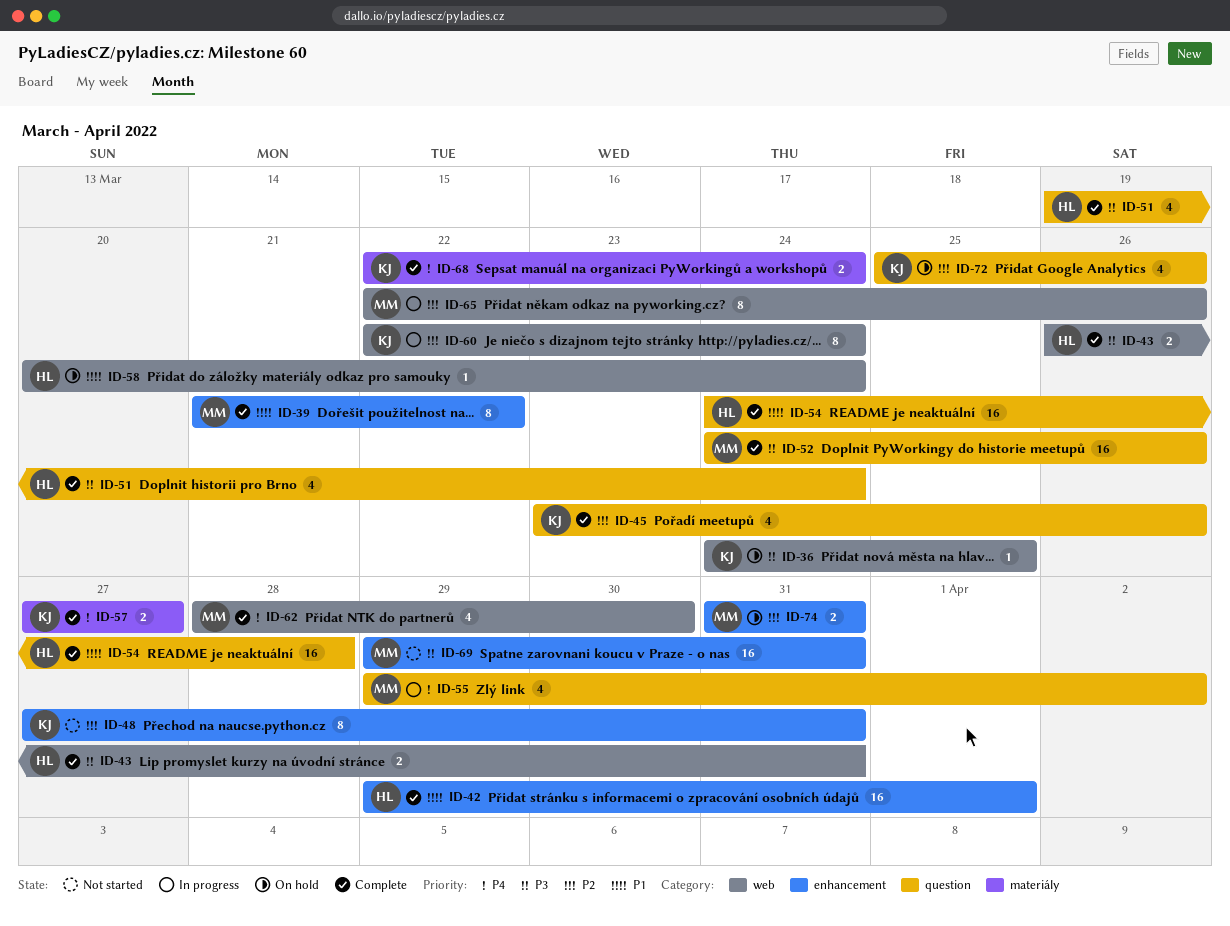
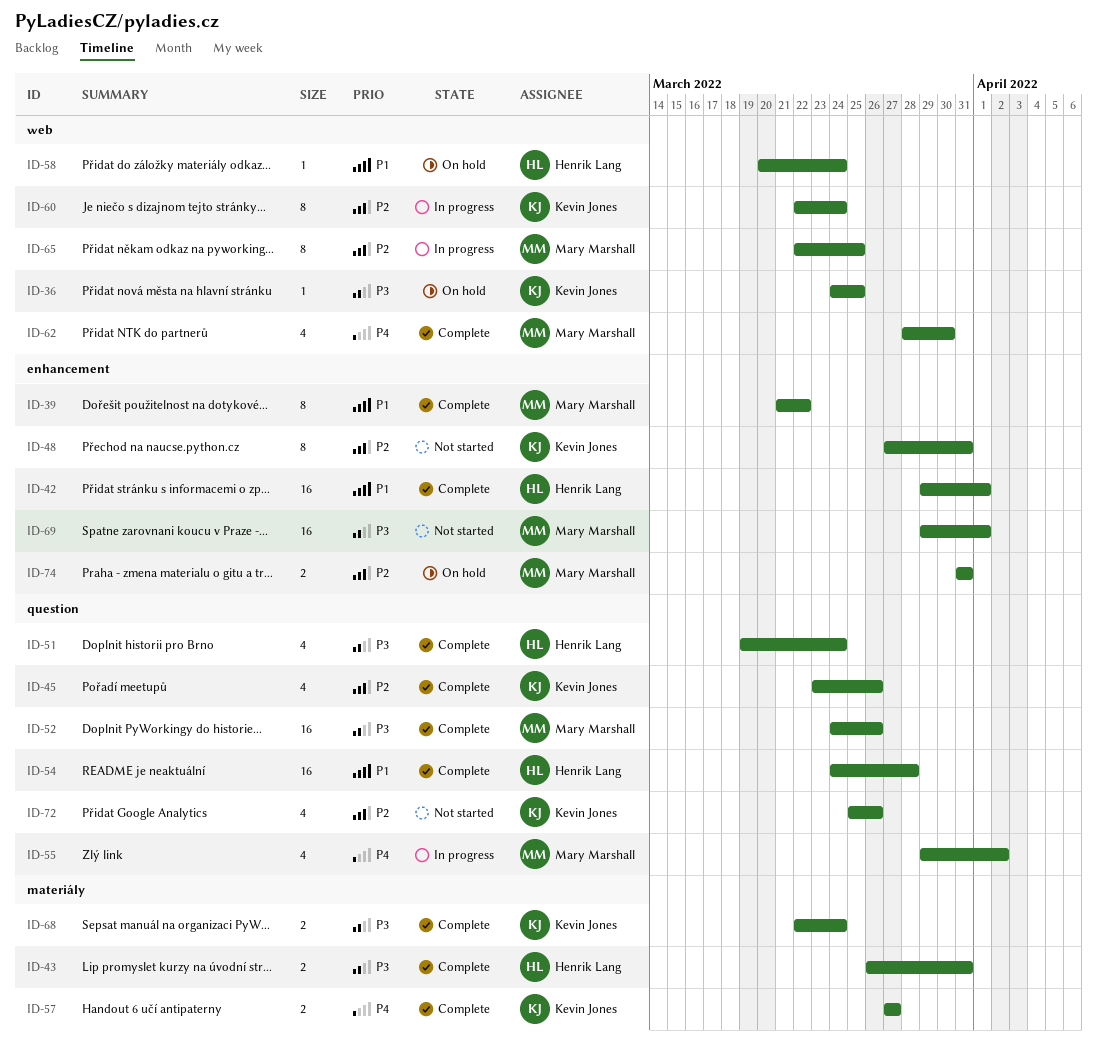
ID-43, label: web -> materiály
ID-65, due: Mar 26 -> Mar 25
ID-68, priority: P4 -> P3
ID-69, due: Mar 31 -> Apr 1
ID-72, status: On hold -> Not started

